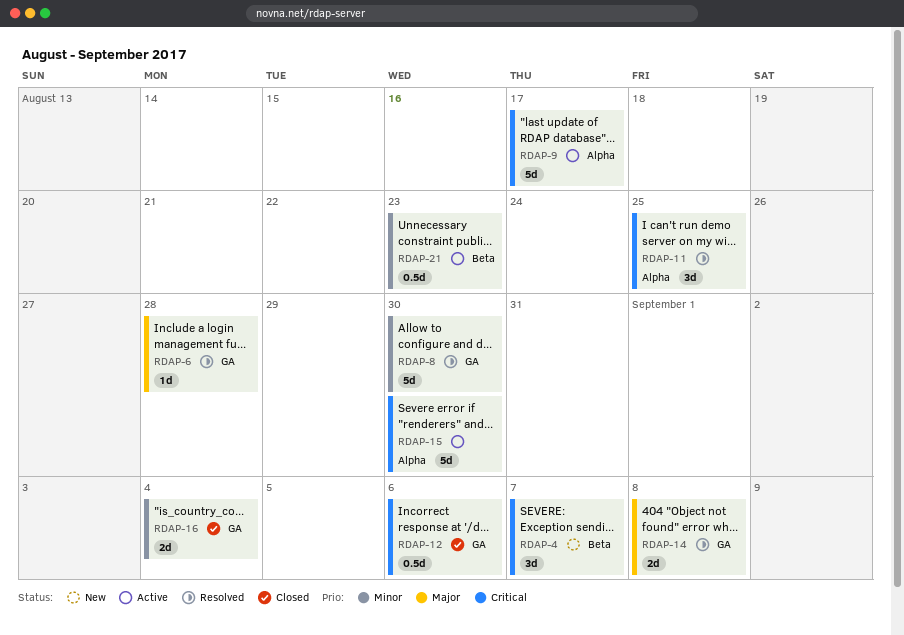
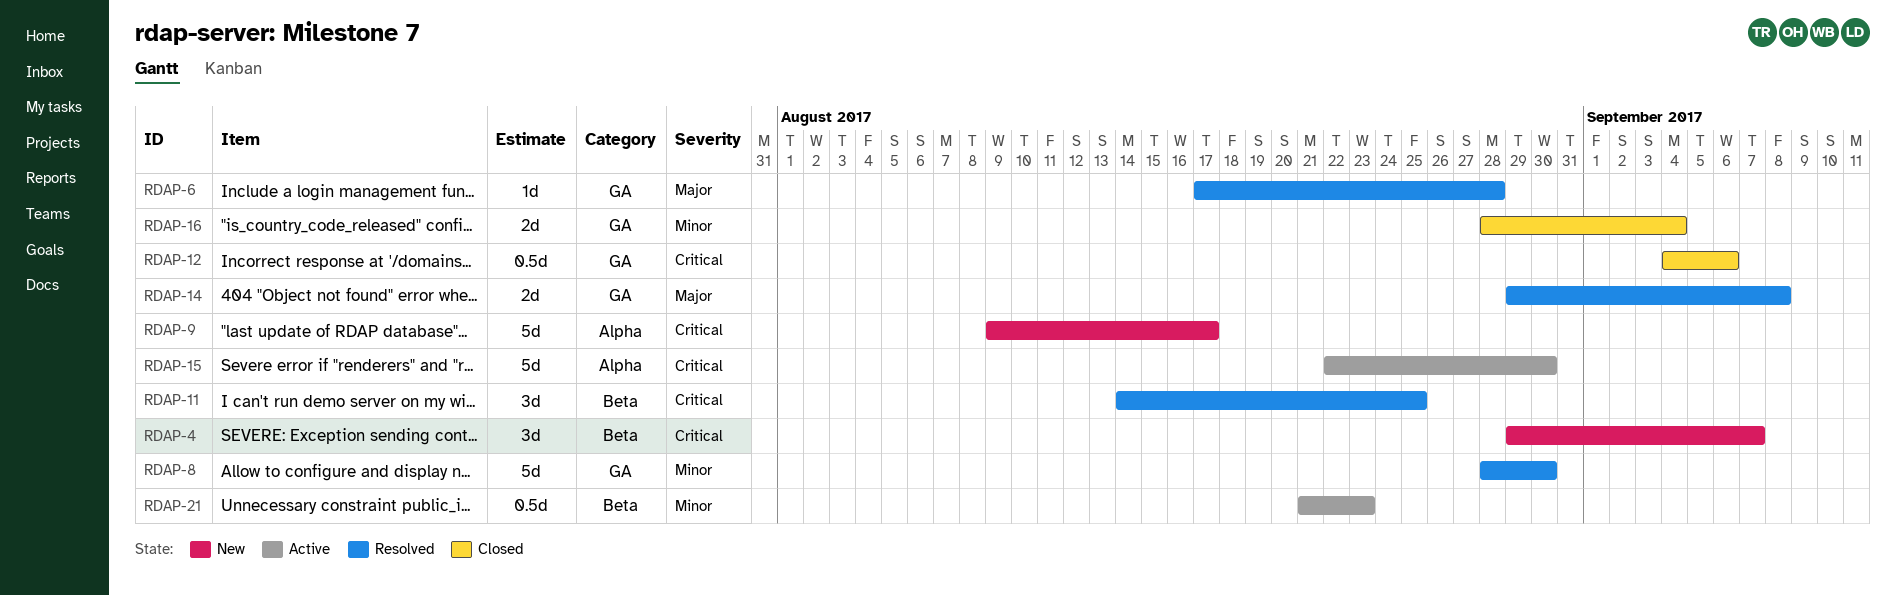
RDAP-9, status: Active -> New
RDAP-11, label: Alpha -> Beta

